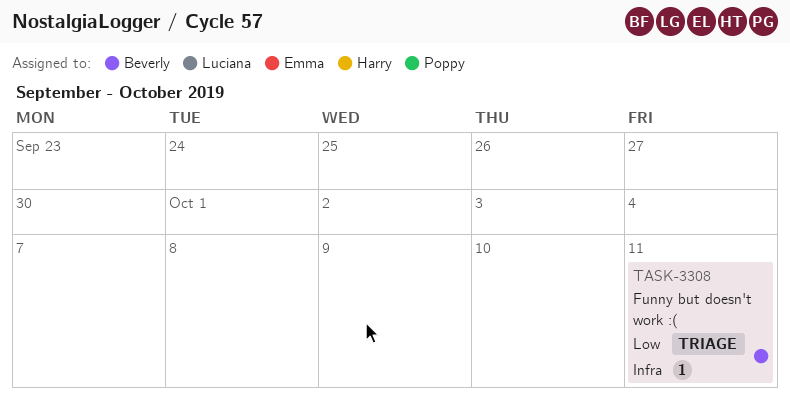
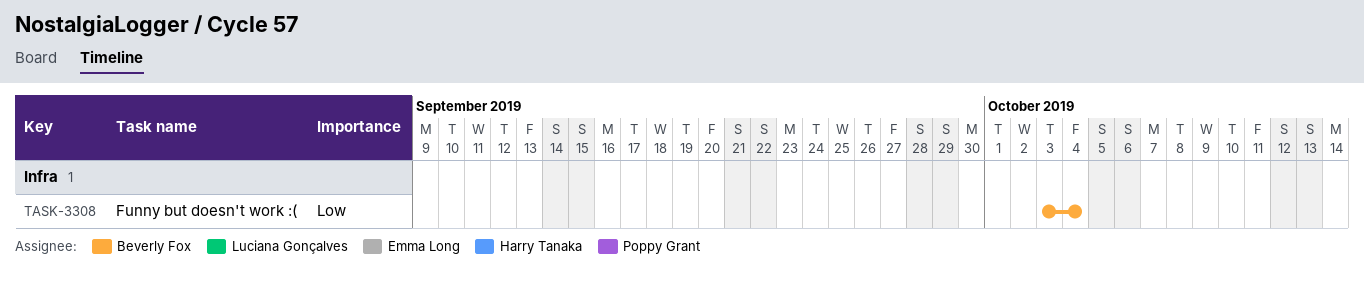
TASK-3308, due: Oct 11 -> Oct 4

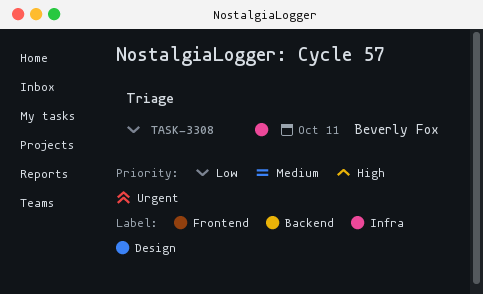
TASK-3308, due: Oct 4 -> Oct 11

